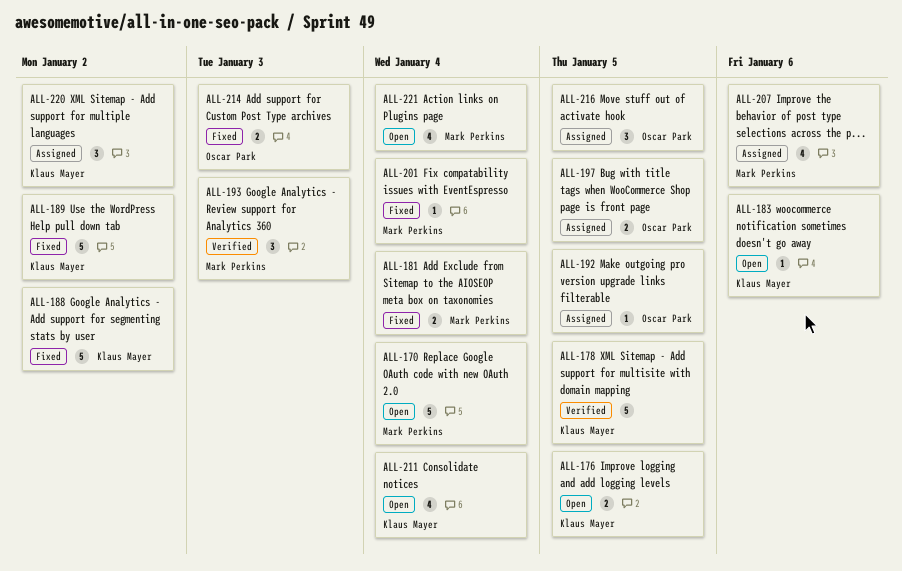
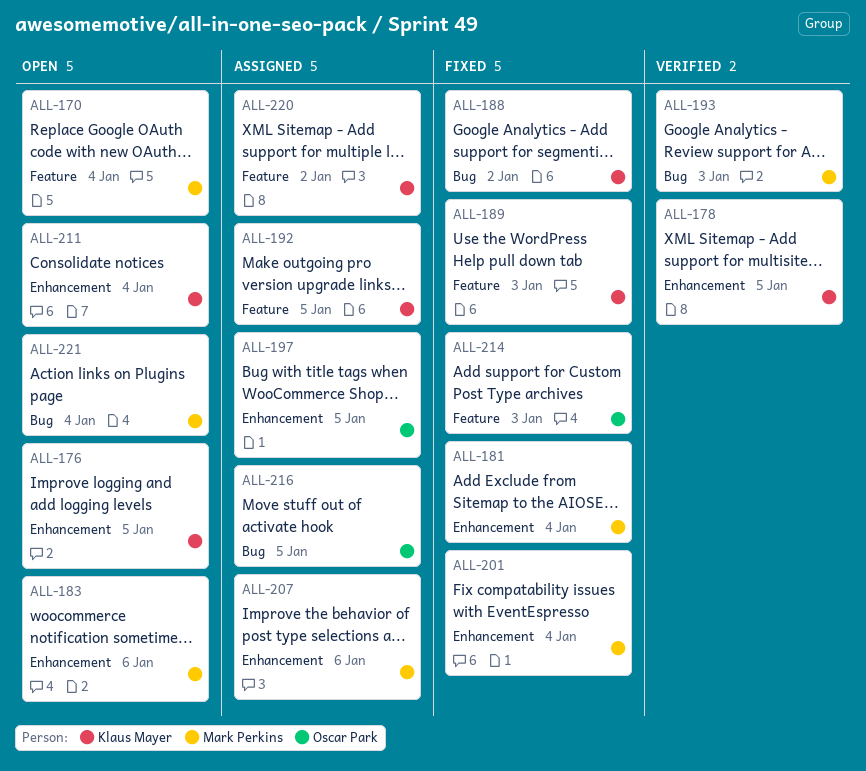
ALL-183, owner: Klaus Mayer -> Mark Perkins
ALL-189, due: Jan 2 -> Jan 3
ALL-192, owner: Oscar Park -> Klaus Mayer

